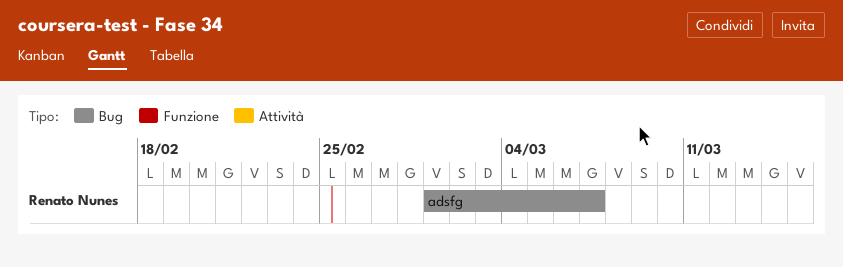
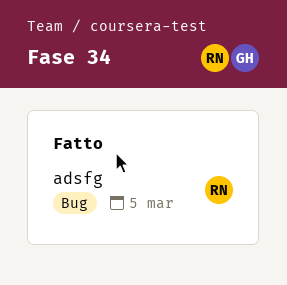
adsfg, due: Mar 7 -> Mar 5

